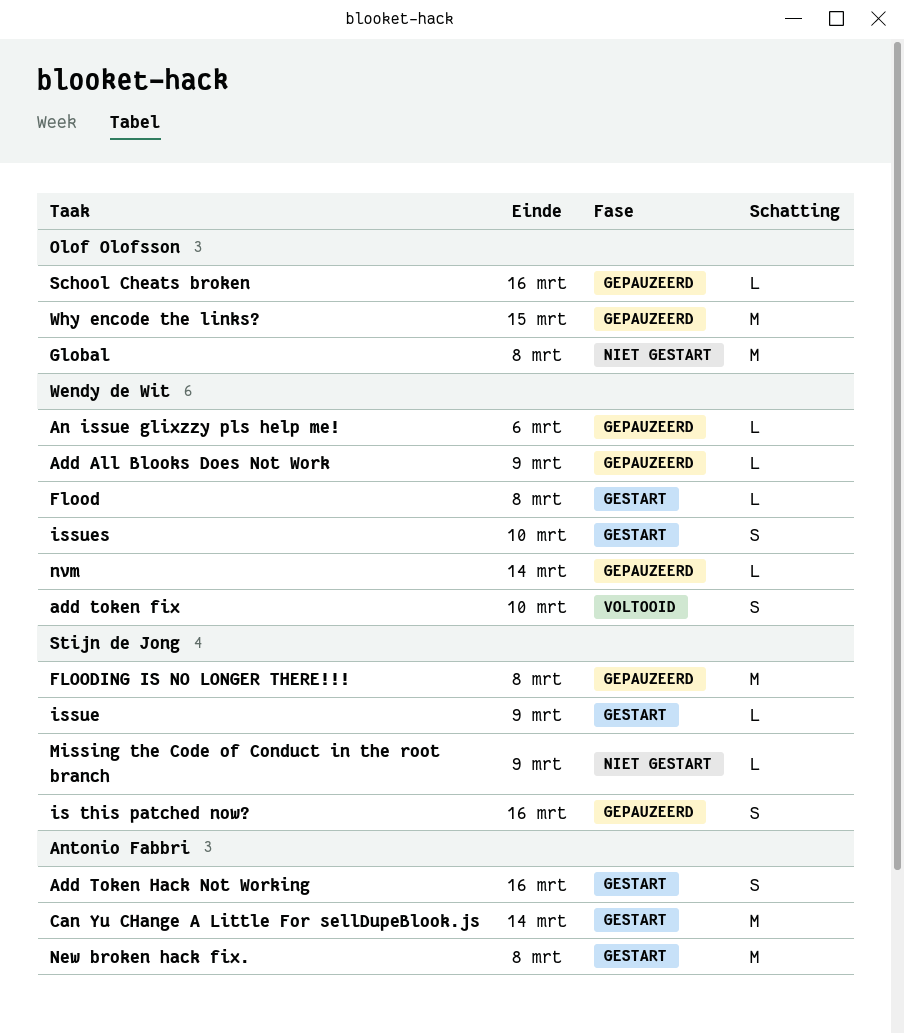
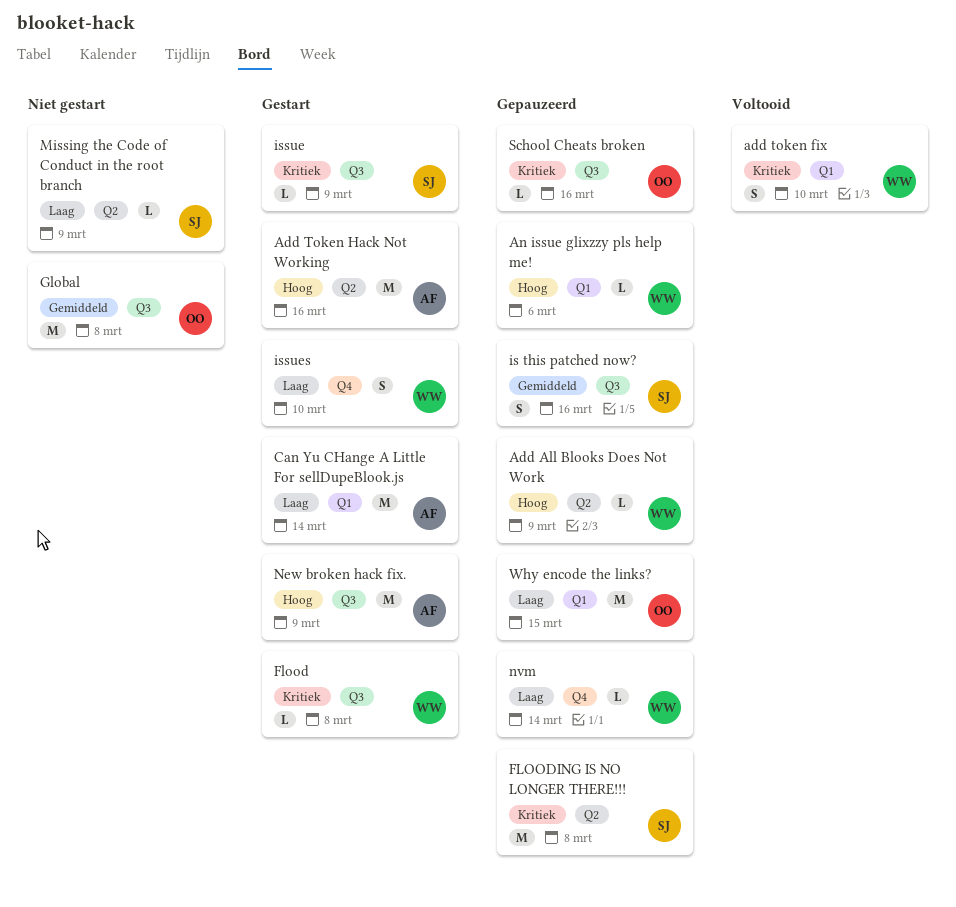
Add Token Hack Not Working, estimate: S -> M
New broken hack fix., due: Mar 8 -> Mar 9

